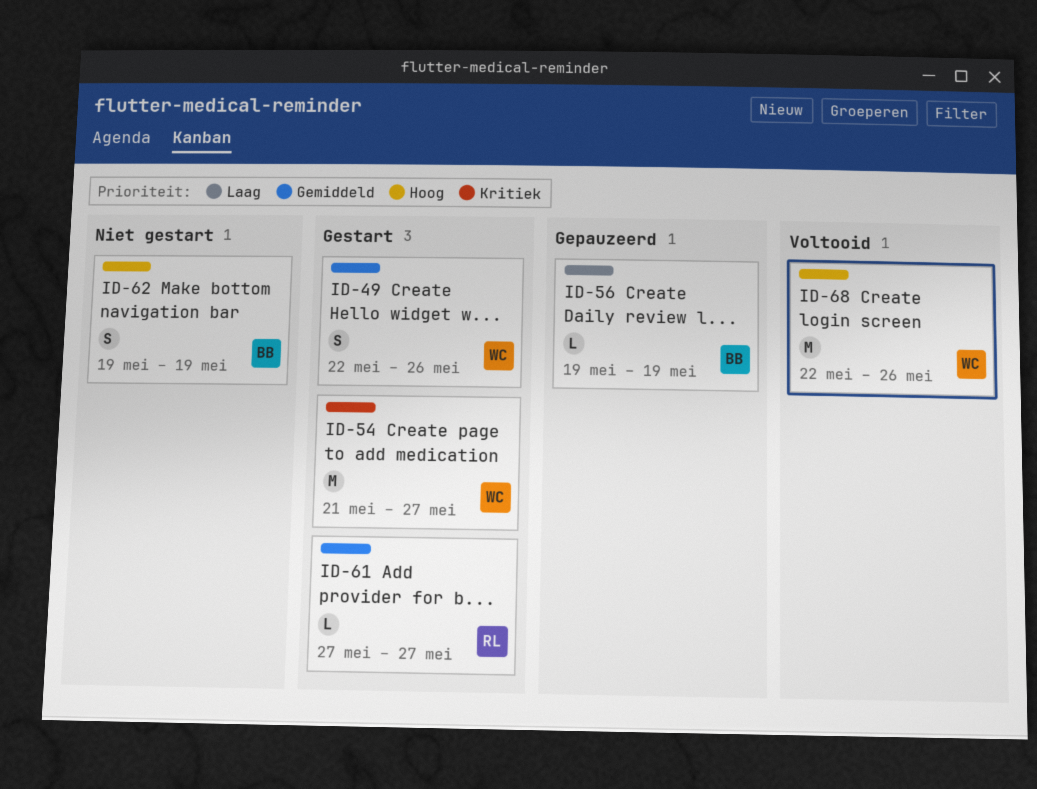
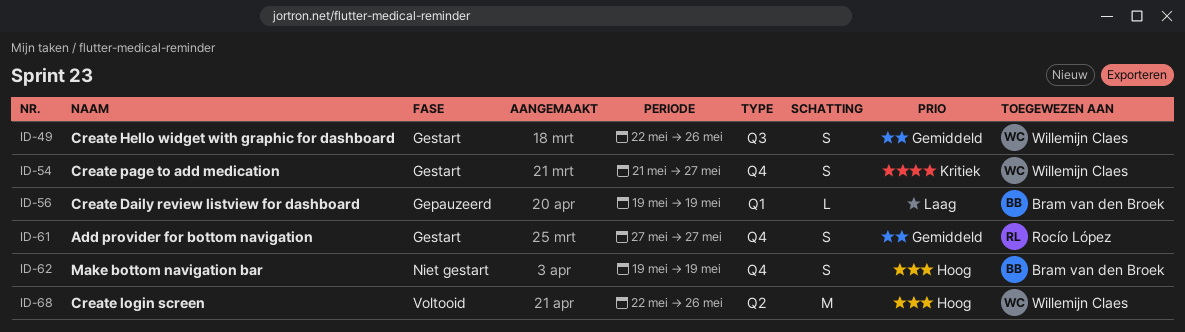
ID-54, estimate: M -> S
ID-61, estimate: L -> S

